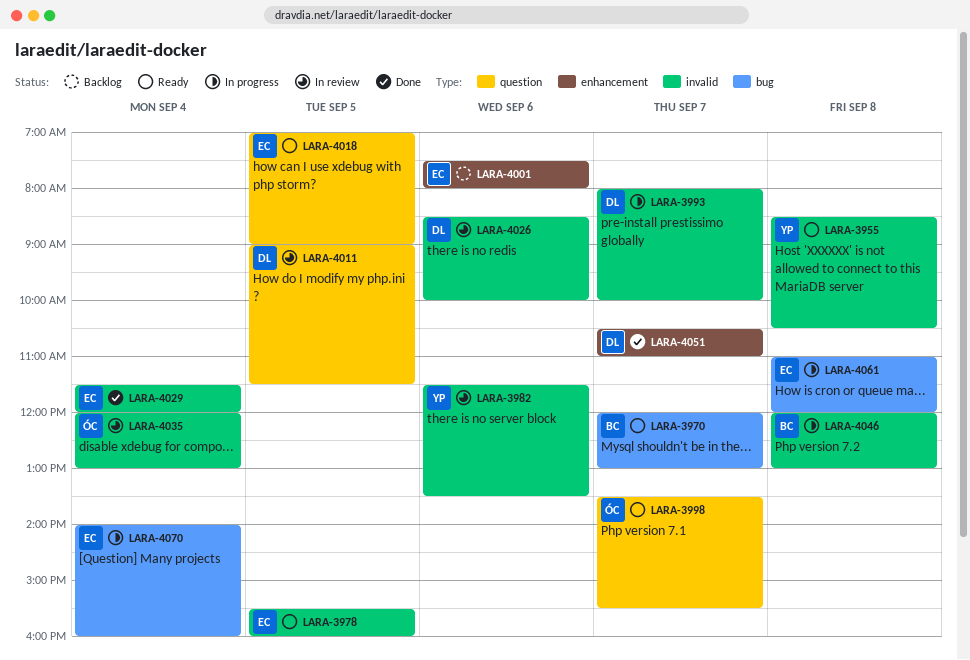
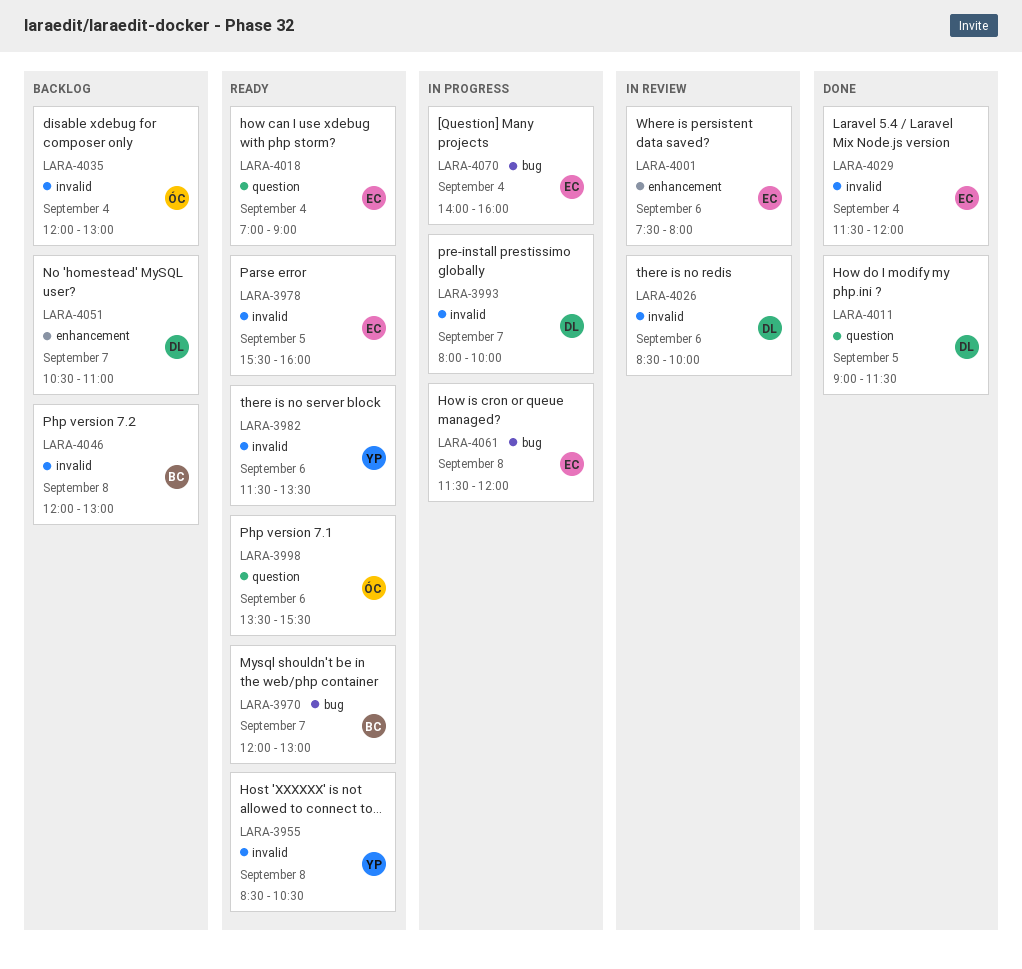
LARA-3982, status: In review -> Ready
LARA-3998, day: Sep 7 -> Sep 6
LARA-4001, status: Backlog -> In review
LARA-4011, status: In review -> Done
LARA-4018, day: Sep 5 -> Sep 4
LARA-4035, status: In review -> Backlog
LARA-4046, status: In progress -> Backlog
LARA-4051, status: Done -> Backlog
LARA-4061, begins: 11:00 -> 11:30

